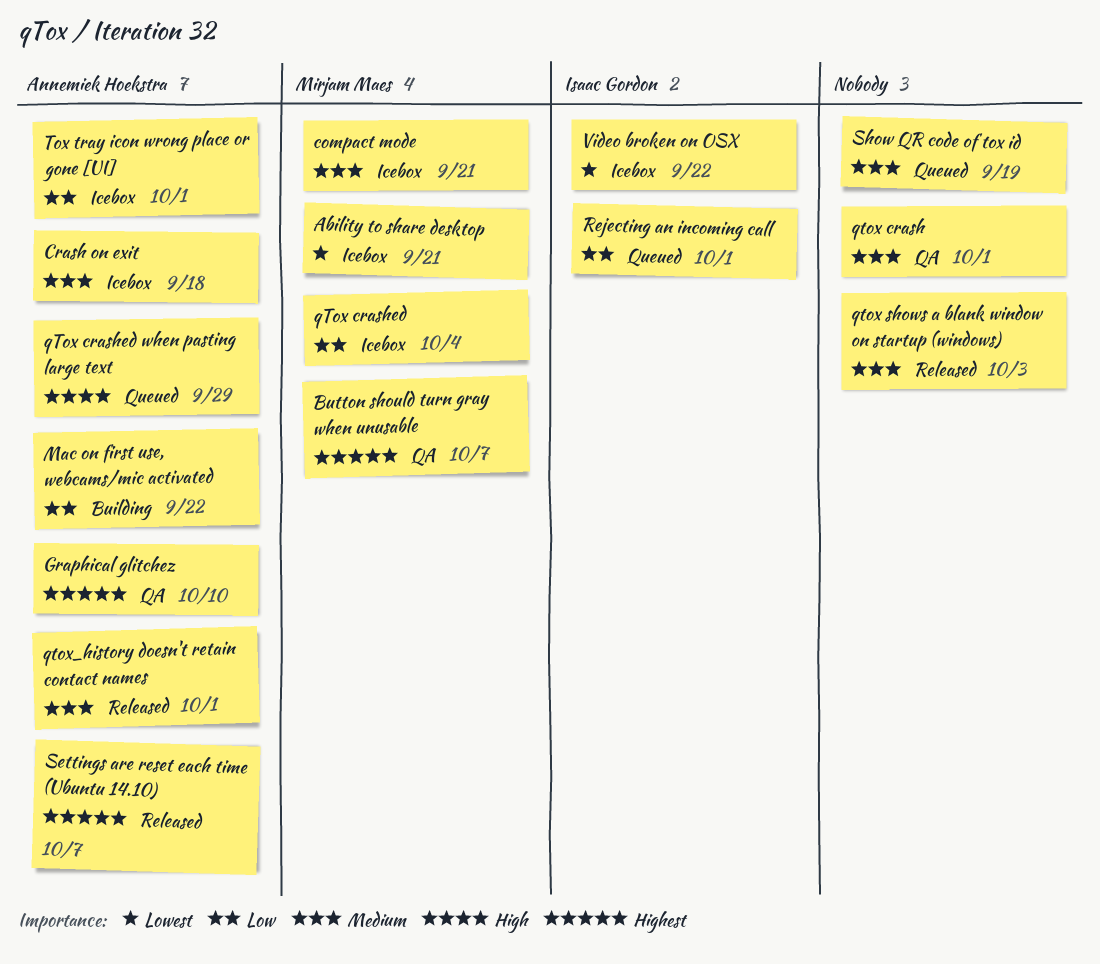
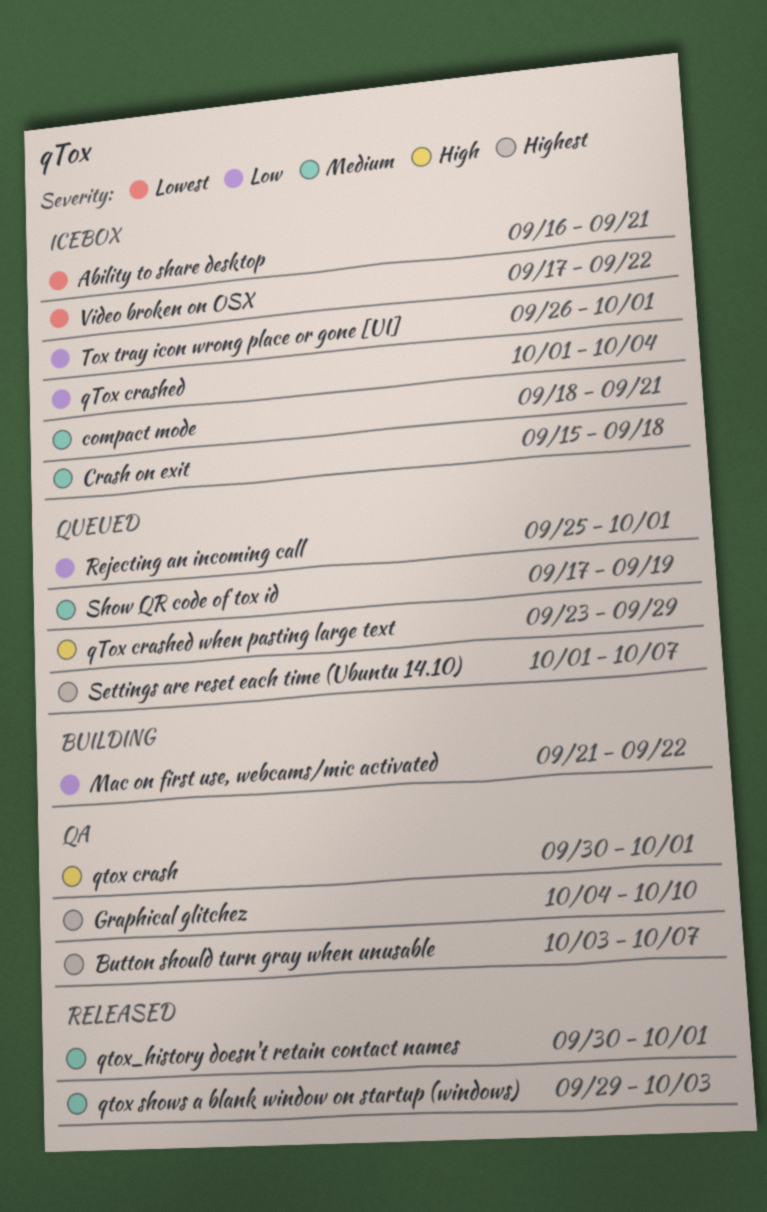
qtox crash, priority: Medium -> High
Settings are reset each time (Ubuntu 14.10), status: Released -> Queued

